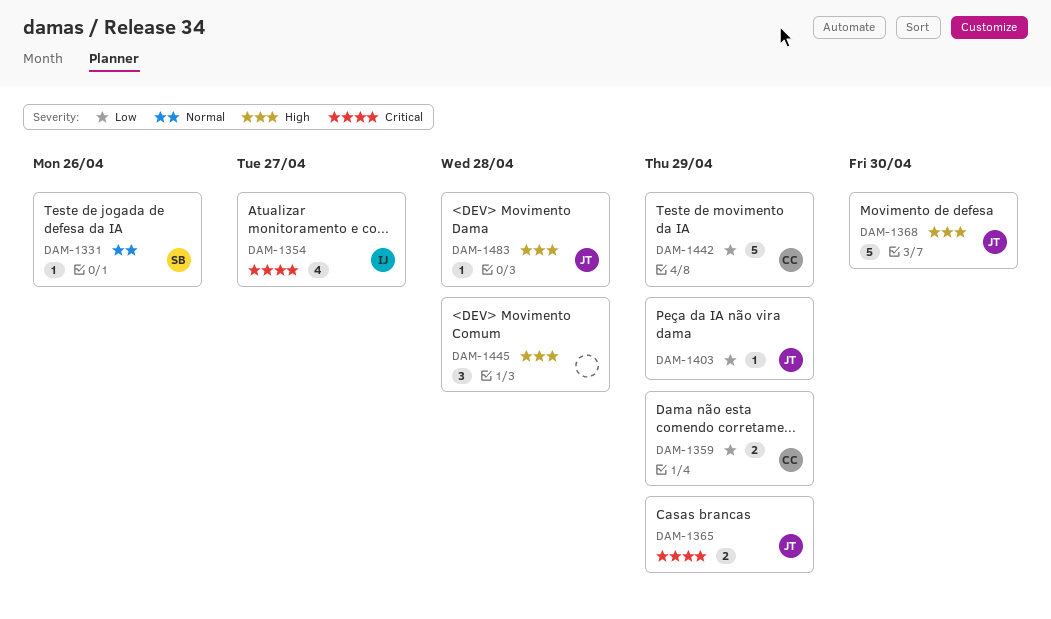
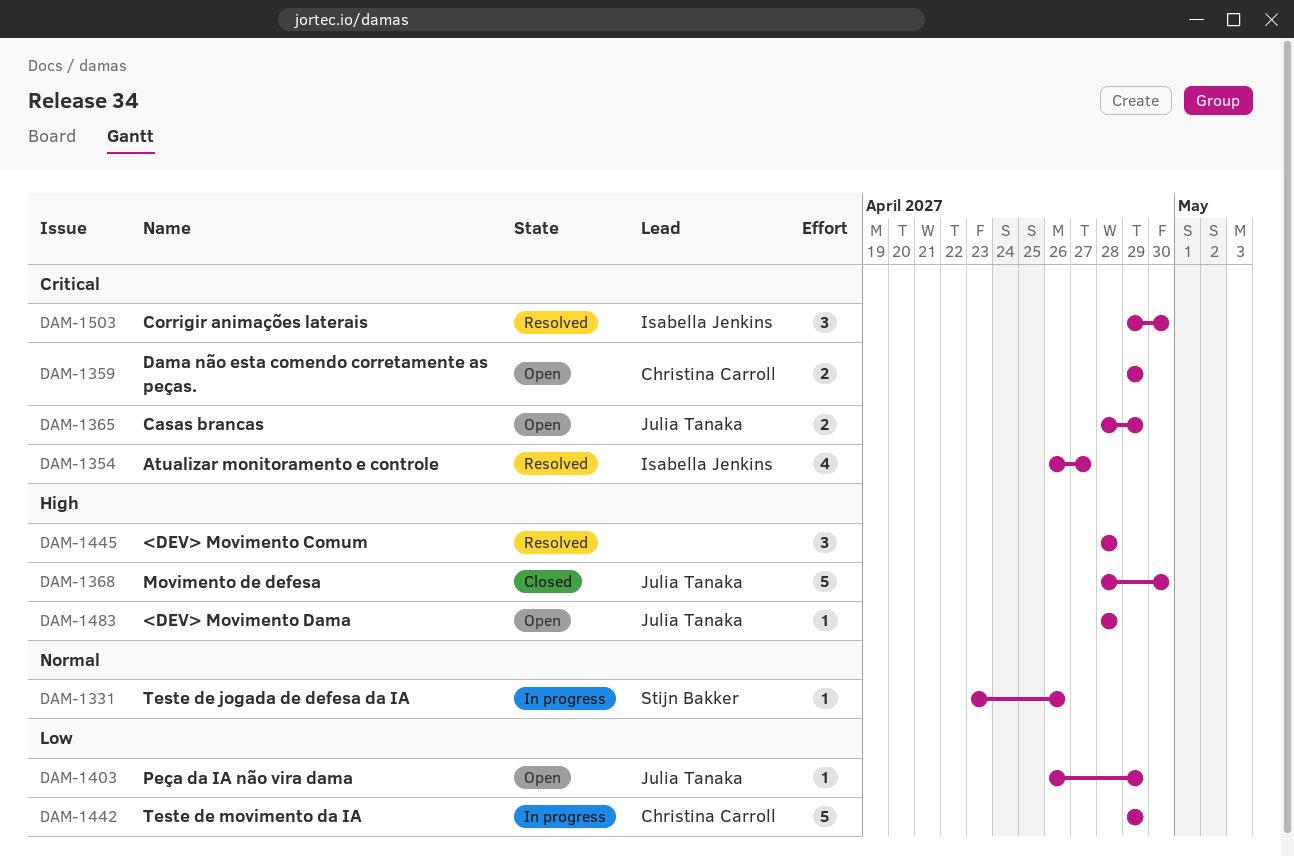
DAM-1359, priority: Low -> Critical
DAM-1503: none -> present

